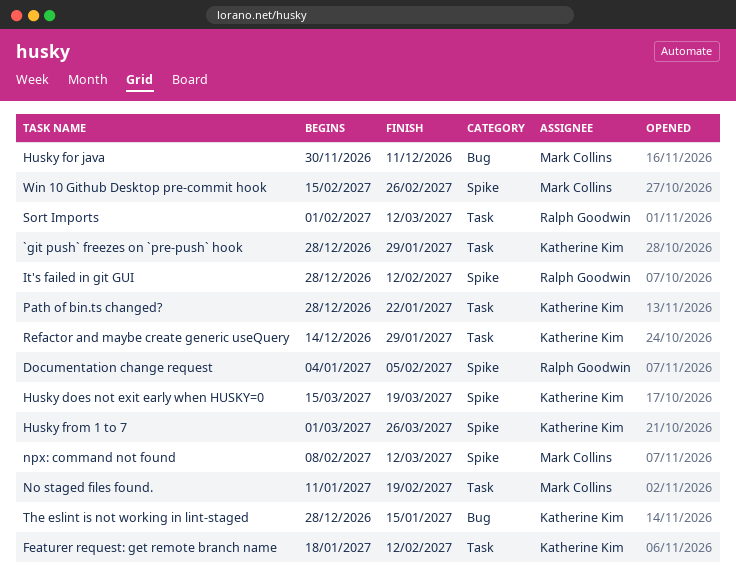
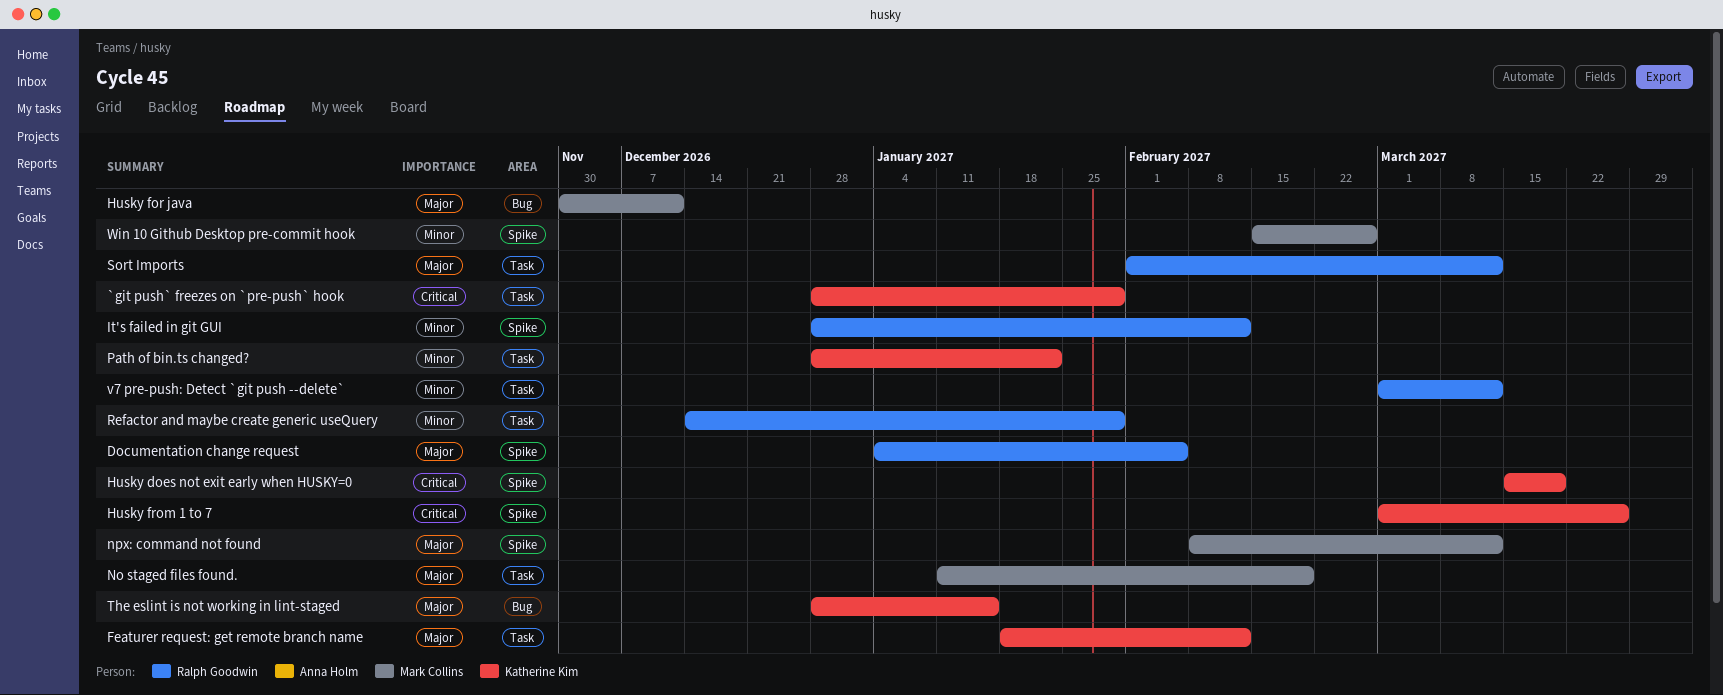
Refactor and maybe create generic useQuery, owner: Katherine Kim -> Ralph Goodwin
v7 pre-push: Detect `git push --delete`: none -> present

